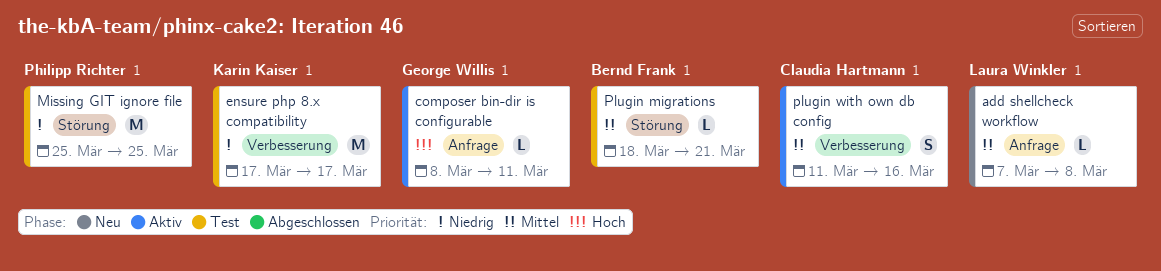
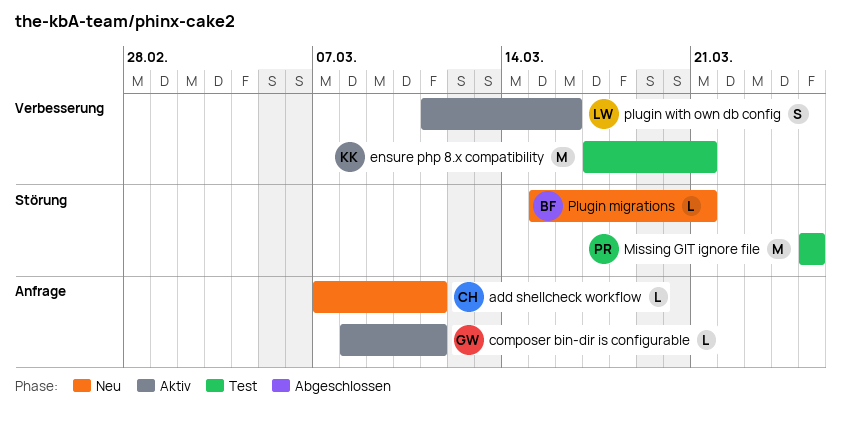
add shellcheck workflow, owner: Laura Winkler -> Claudia Hartmann
add shellcheck workflow, due: Mar 8 -> Mar 11
ensure php 8.x compatibility, due: Mar 17 -> Mar 21
Plugin migrations, status: Test -> Neu
Plugin migrations, start: Mar 18 -> Mar 15
plugin with own db config, owner: Claudia Hartmann -> Laura Winkler

